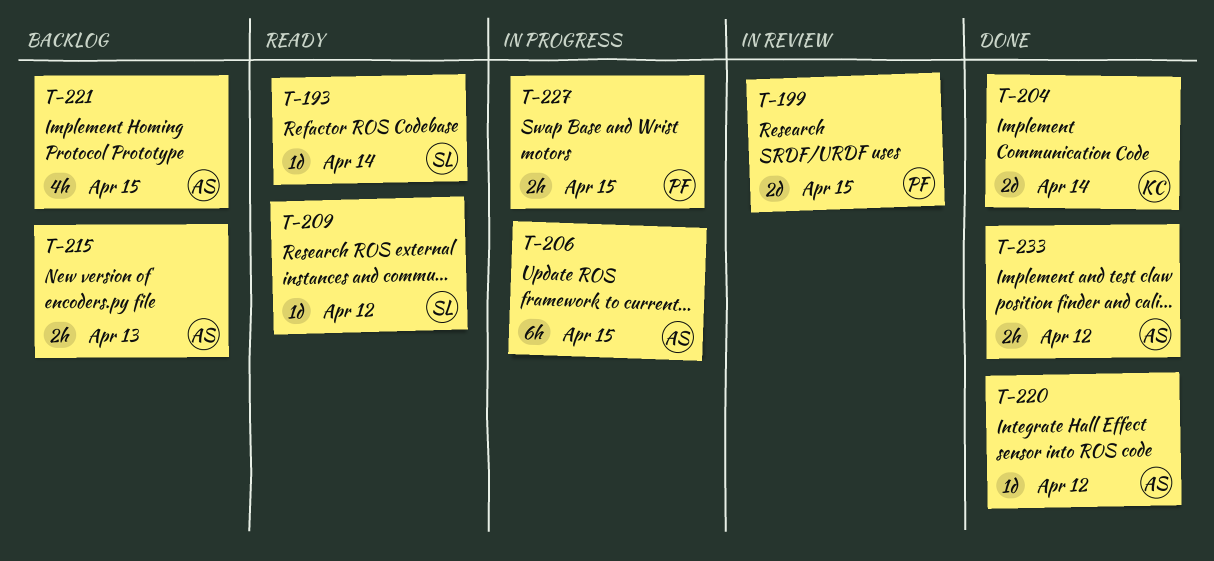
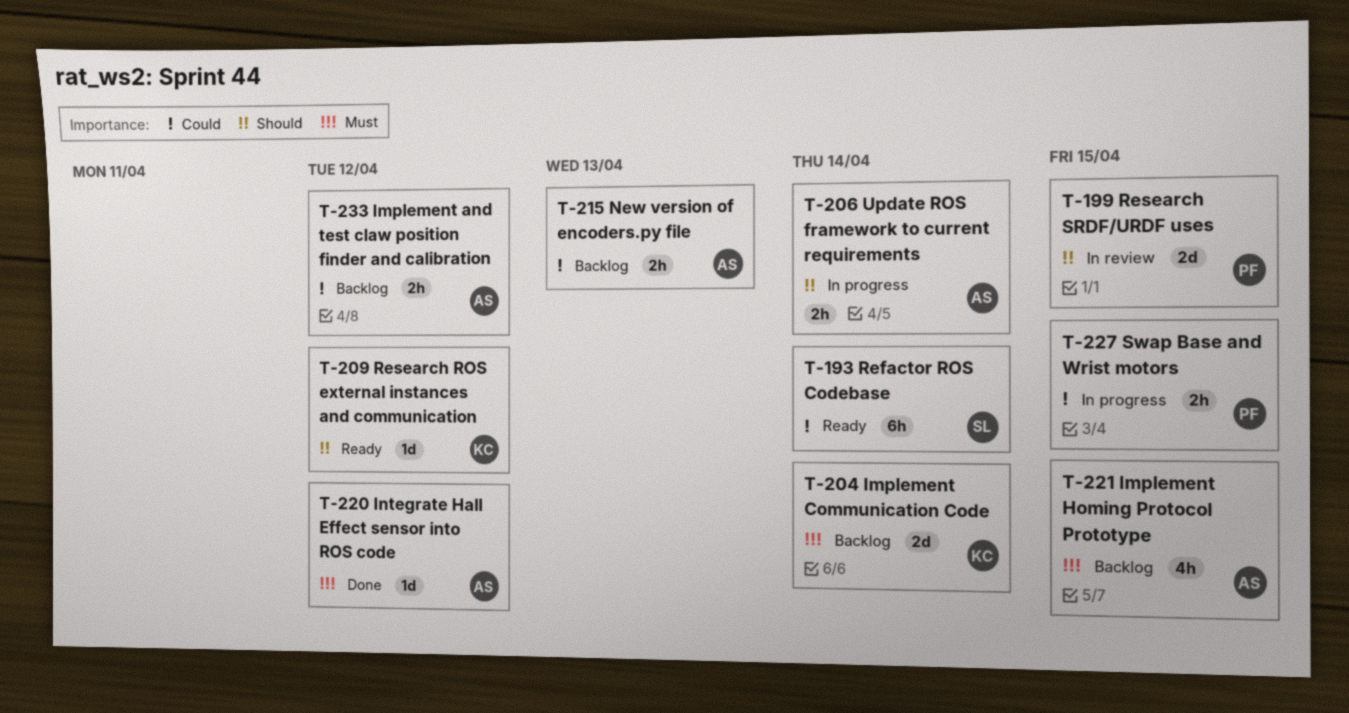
T-193, estimate: 1d -> 6h
T-204, status: Done -> Backlog
T-206, estimate: 6h -> 2h
T-206, due: Apr 15 -> Apr 14
T-209, owner: SL -> KC
T-233, status: Done -> Backlog

